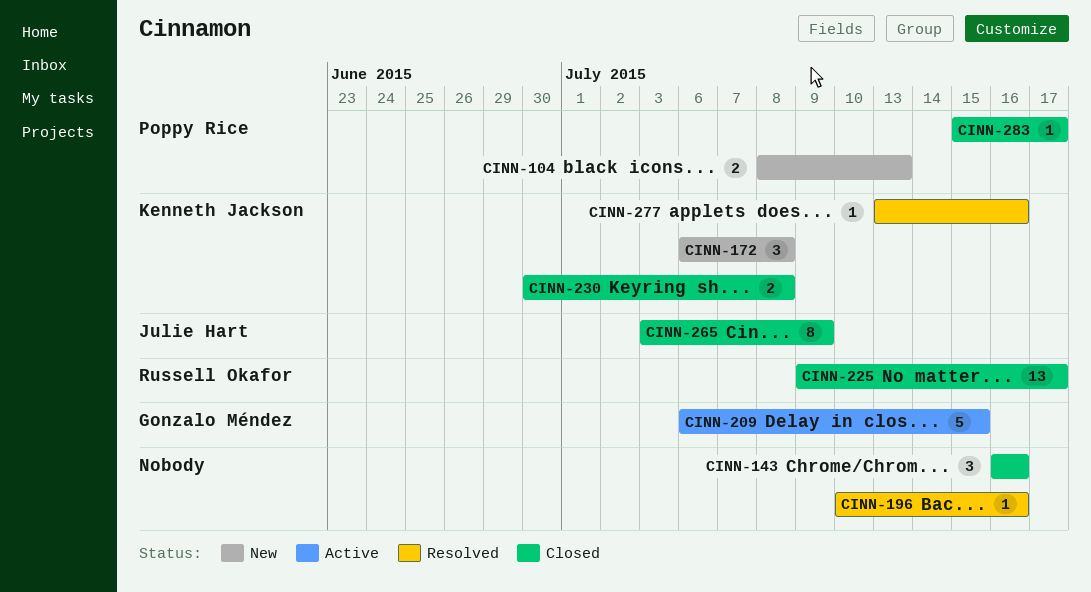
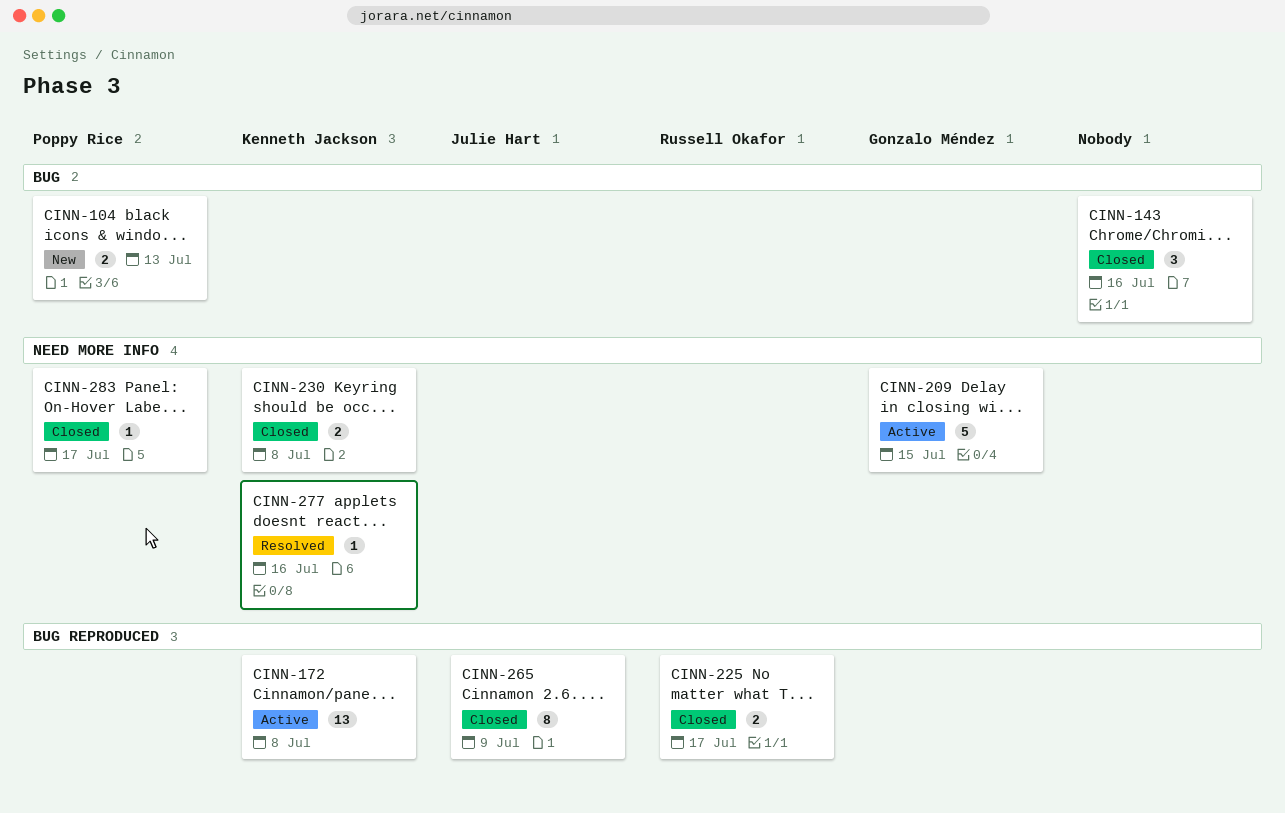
CINN-172, status: New -> Active
CINN-172, estimate: 3 -> 13
CINN-196: present -> none
CINN-225, estimate: 13 -> 2

